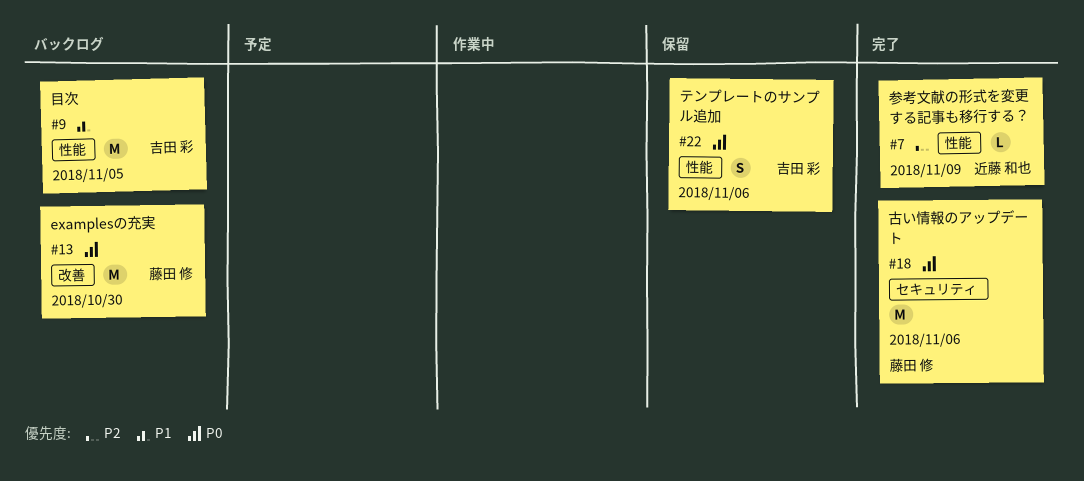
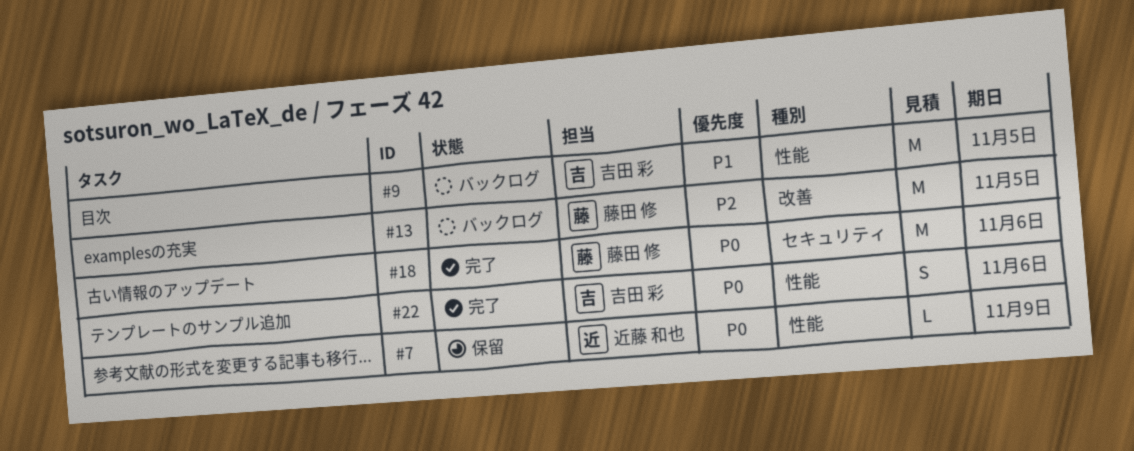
#7, status: 完了 -> 保留
#7, priority: P2 -> P0
#13, priority: P0 -> P2
#13, due: Oct 30 -> Nov 5
#22, status: 保留 -> 完了

